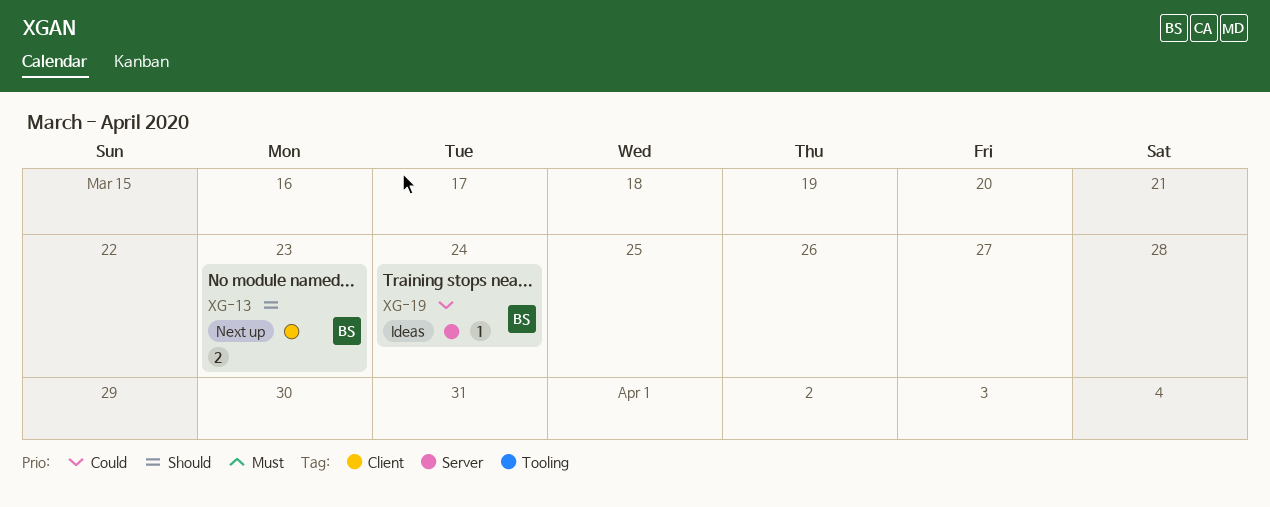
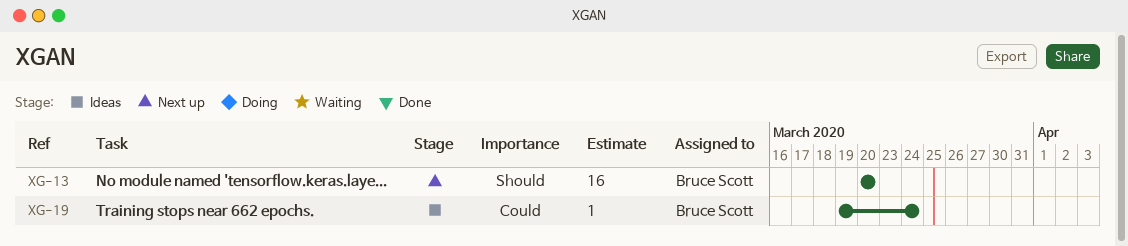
XG-13, estimate: 2 -> 16
XG-13, due: Mar 23 -> Mar 20

